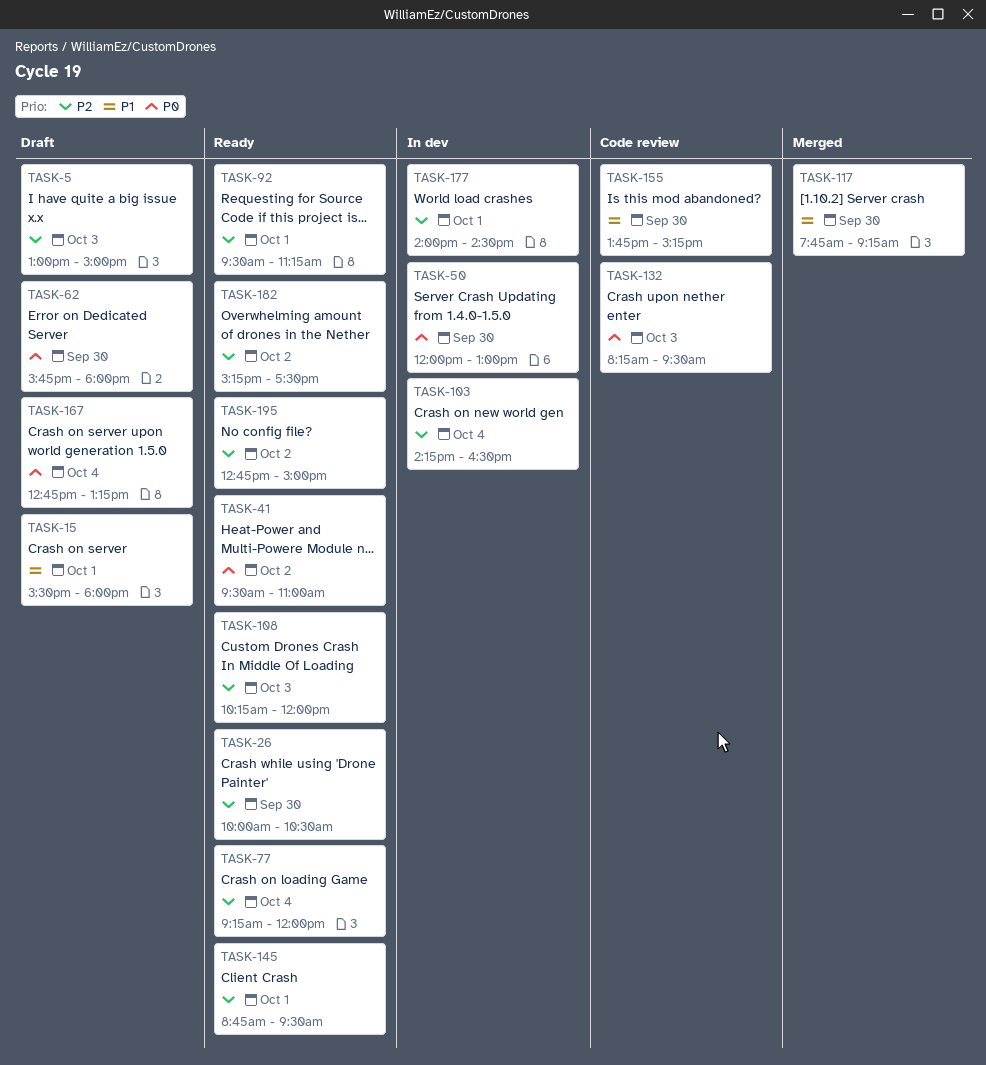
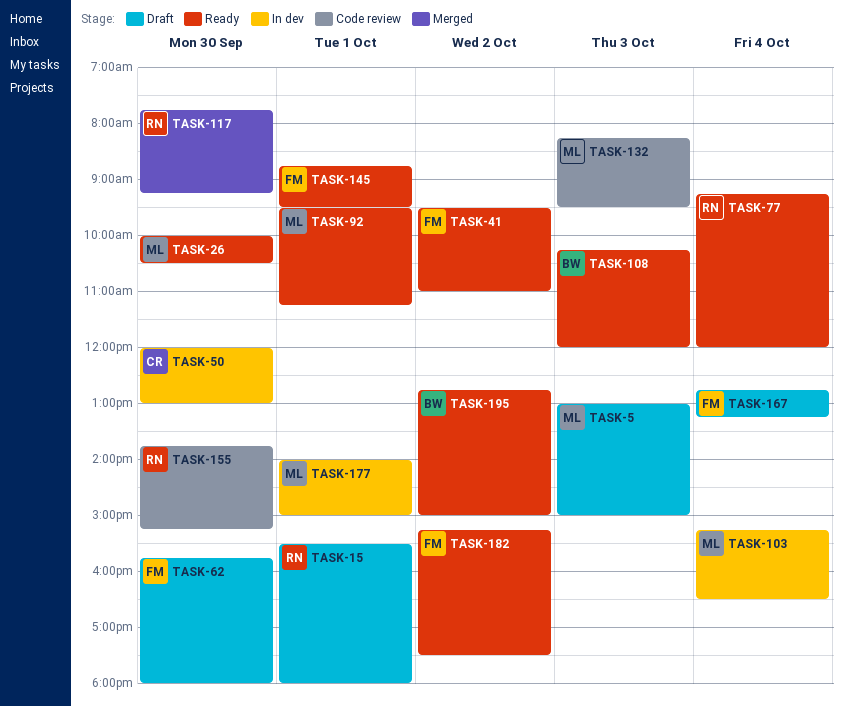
TASK-103, begins: 14:15 -> 15:15
TASK-177, ends: 14:30 -> 15:00

